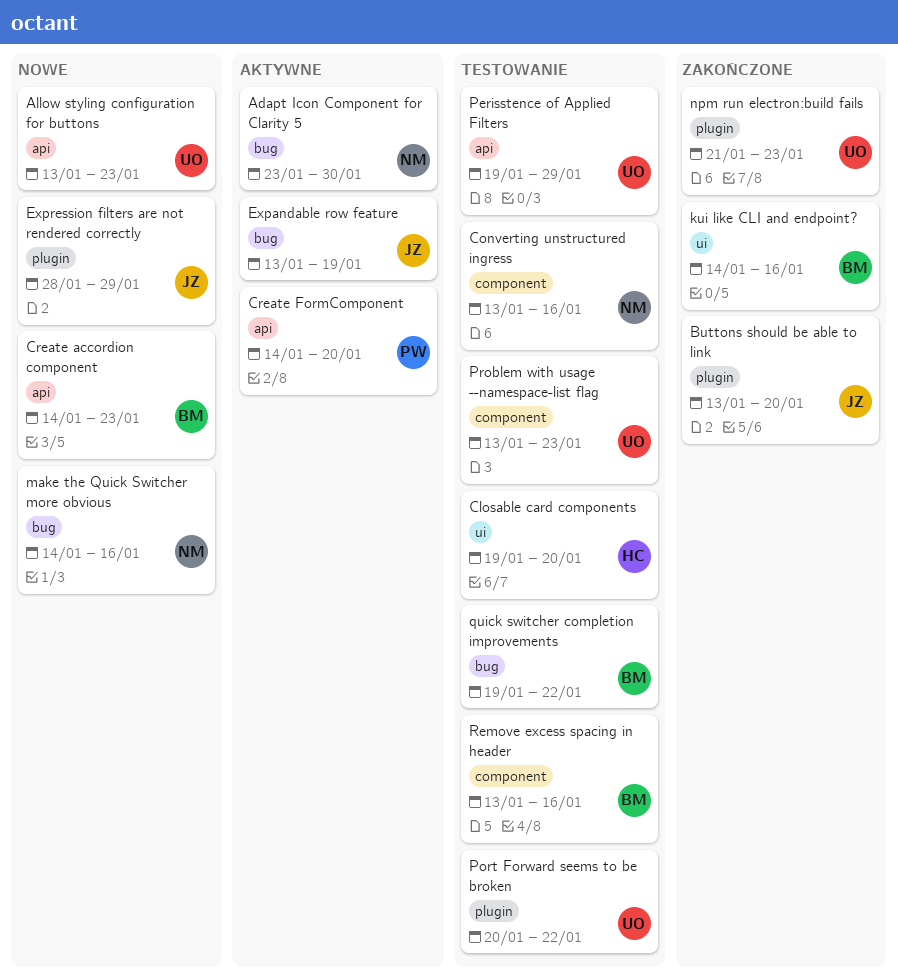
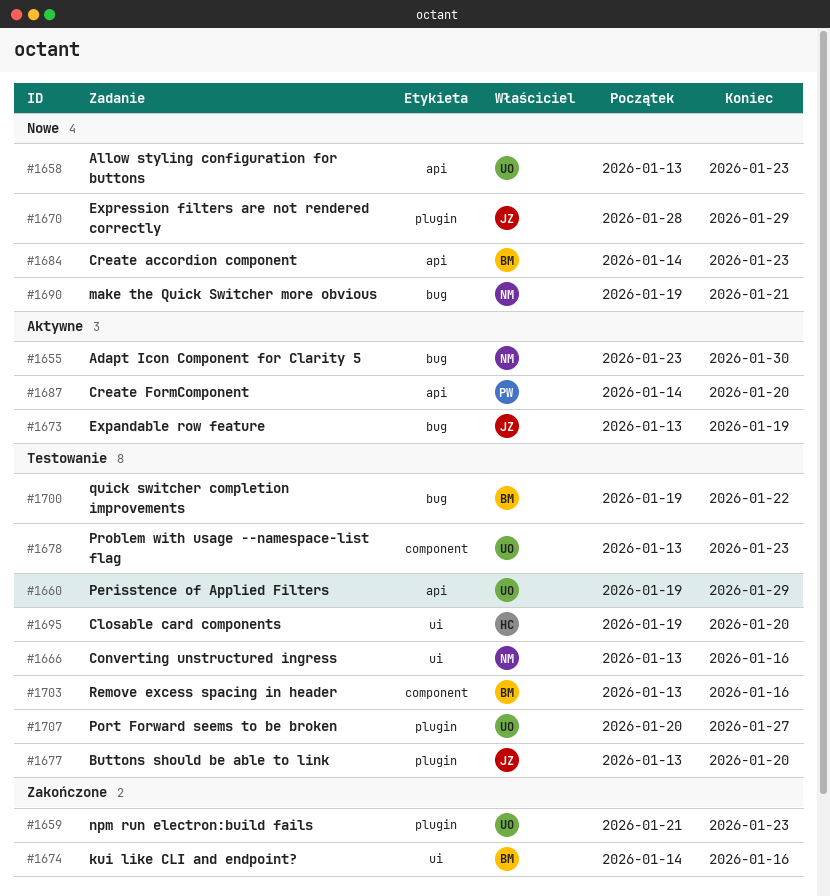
Buttons should be able to link, status: Zakończone -> Testowanie
Converting unstructured ingress, label: component -> ui
make the Quick Switcher more obvious, start: Jan 14 -> Jan 19
make the Quick Switcher more obvious, due: Jan 16 -> Jan 21
Port Forward seems to be broken, due: Jan 22 -> Jan 27

